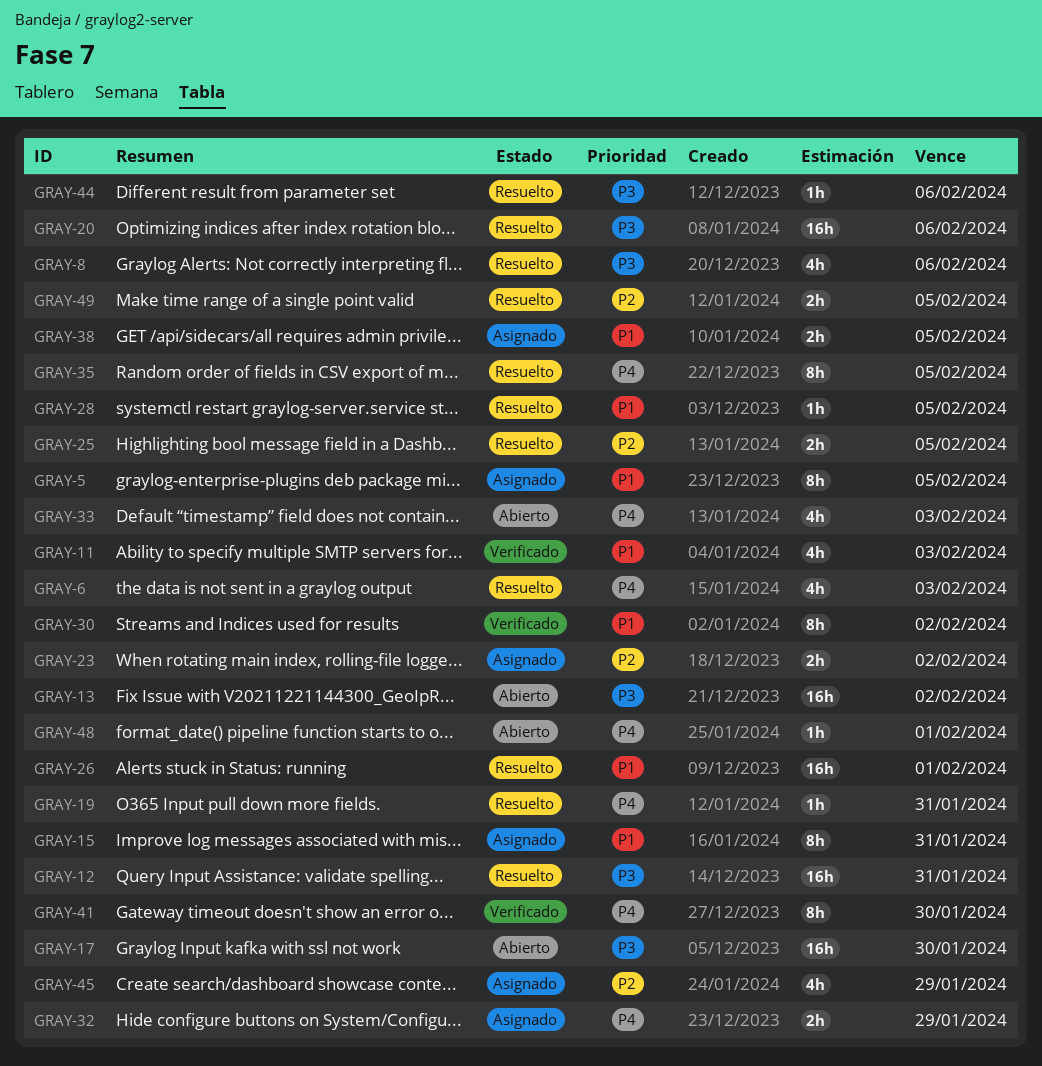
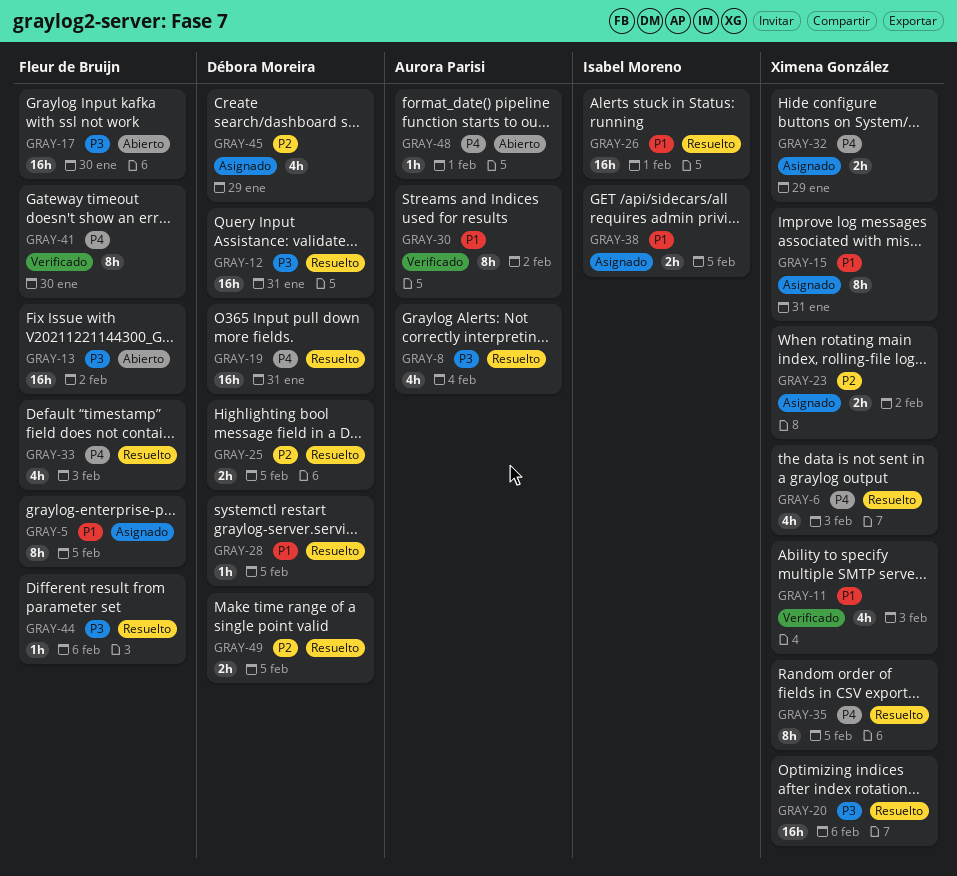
GRAY-8, due: Feb 6 -> Feb 4
GRAY-19, estimate: 1h -> 16h
GRAY-33, status: Abierto -> Resuelto

